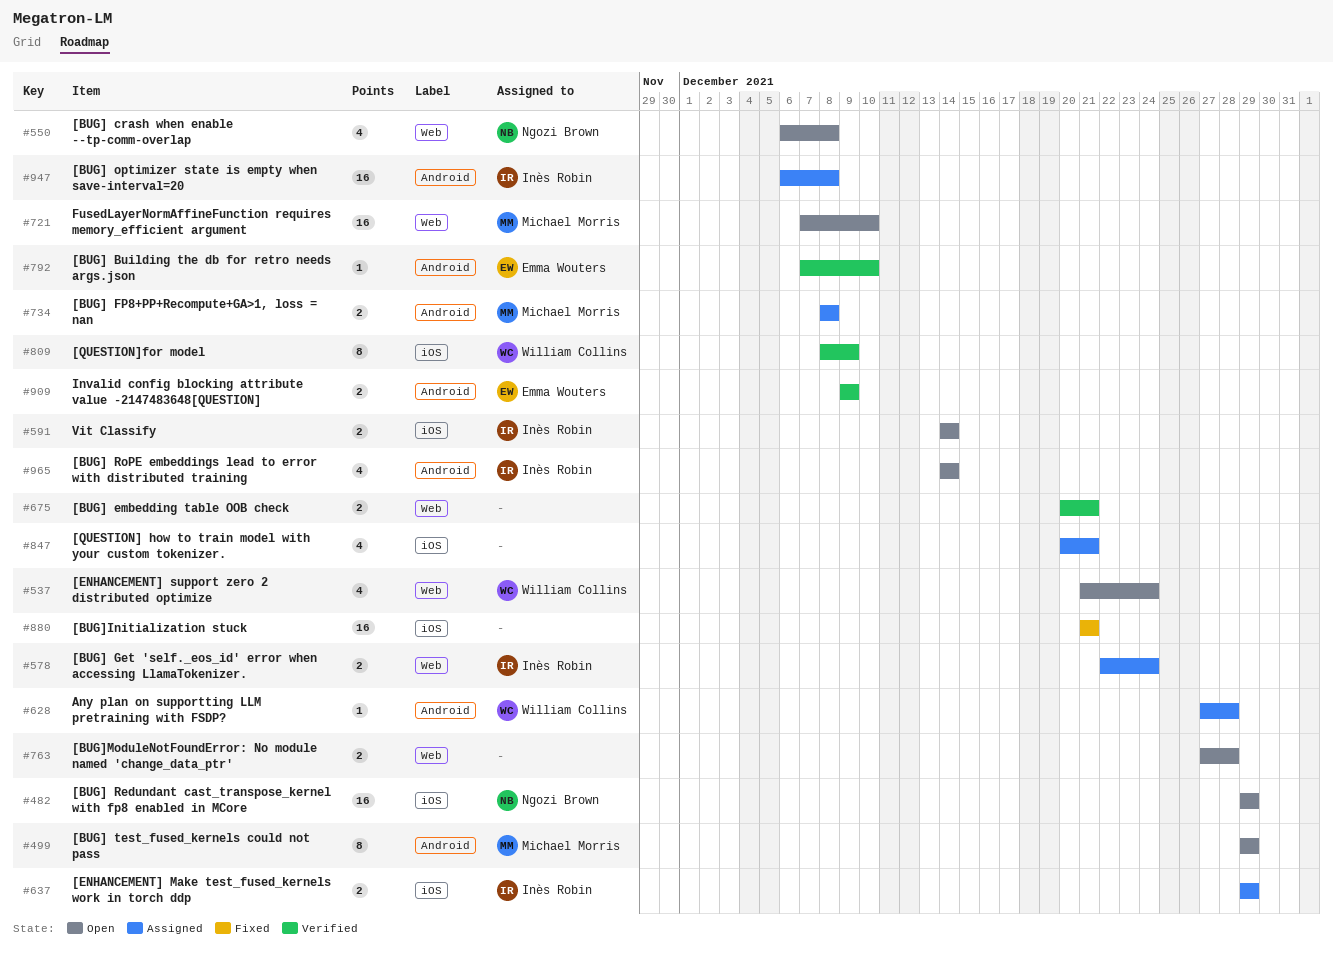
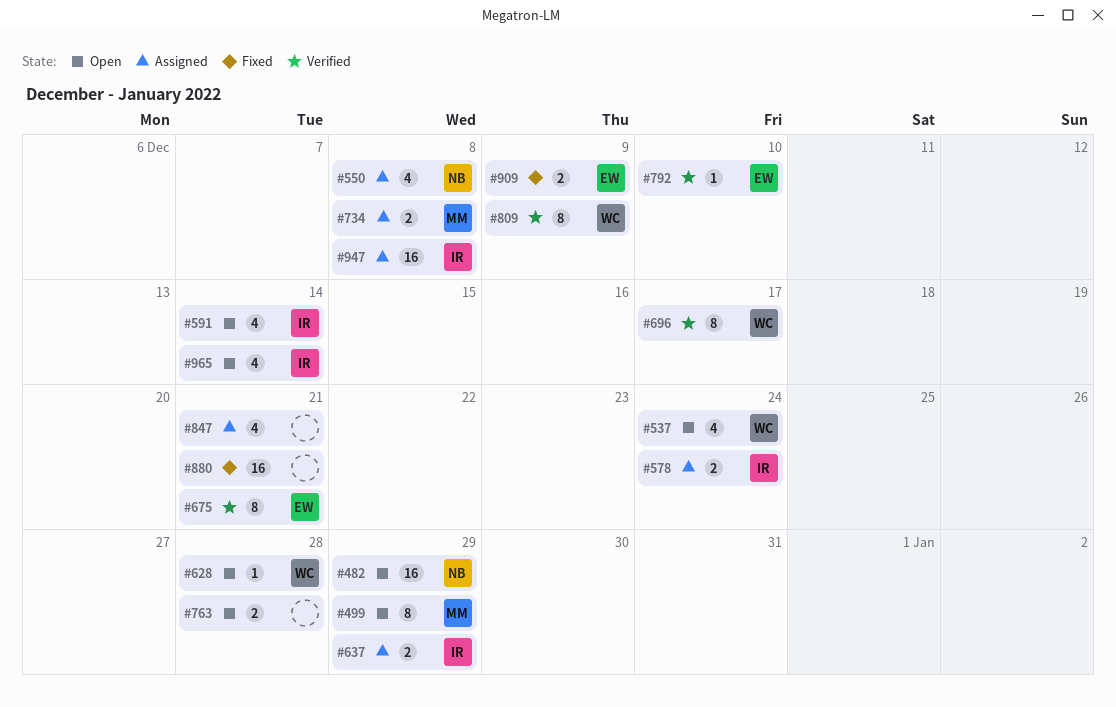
#550, status: Open -> Assigned
#591, estimate: 2 -> 4
#628, status: Assigned -> Open
#675, owner: none -> Emma Wouters
#675, estimate: 2 -> 8
#696: none -> present
#721: present -> none
#909, status: Verified -> Fixed

